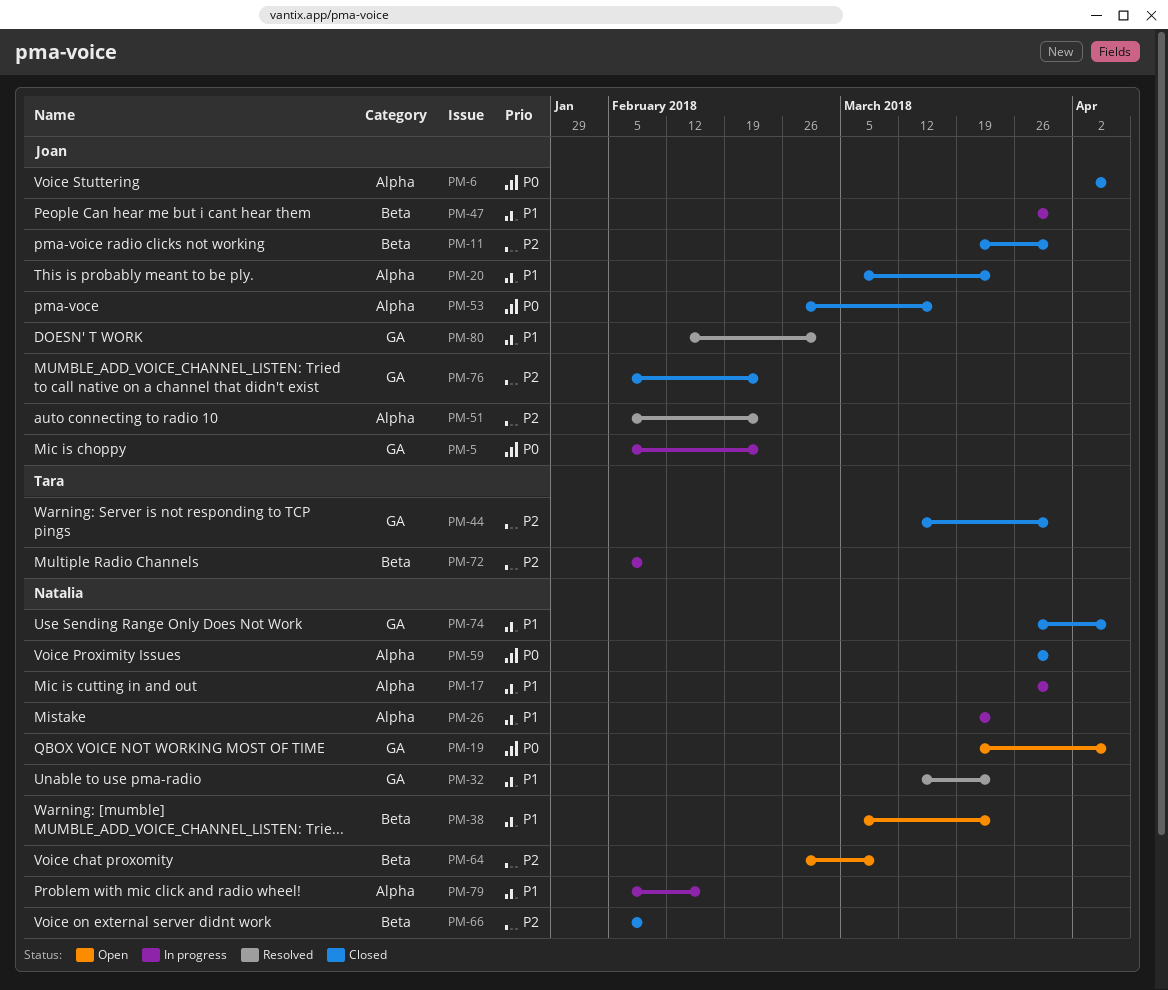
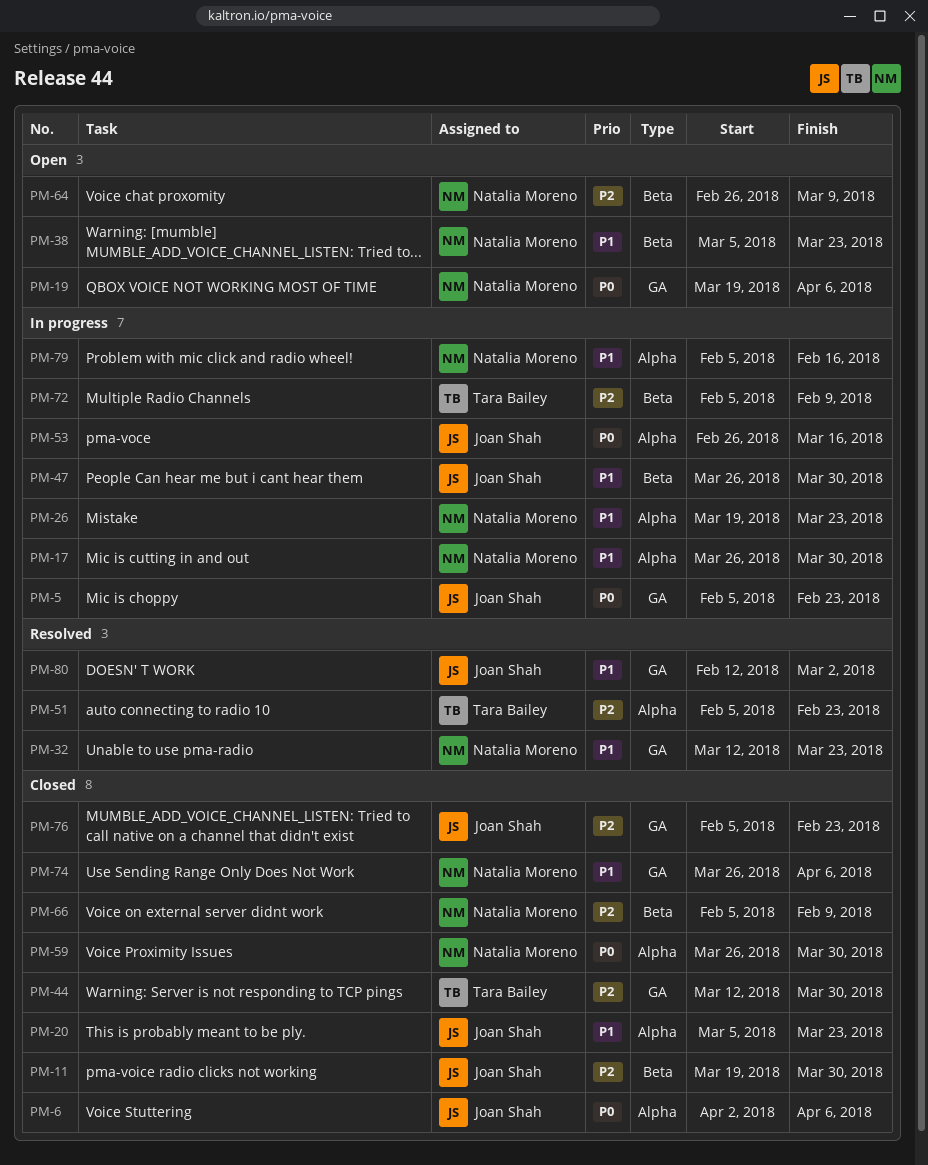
PM-51, owner: Joan Shah -> Tara Bailey
PM-53, status: Closed -> In progress

